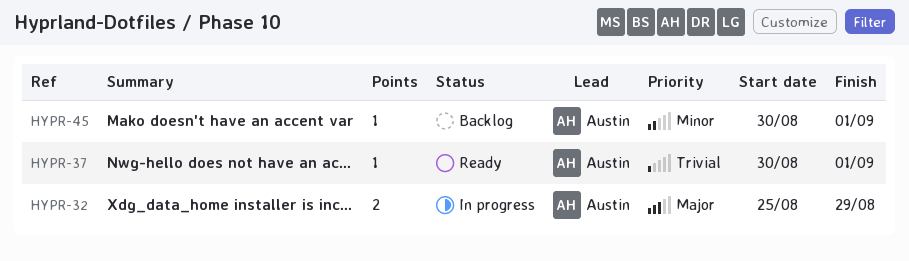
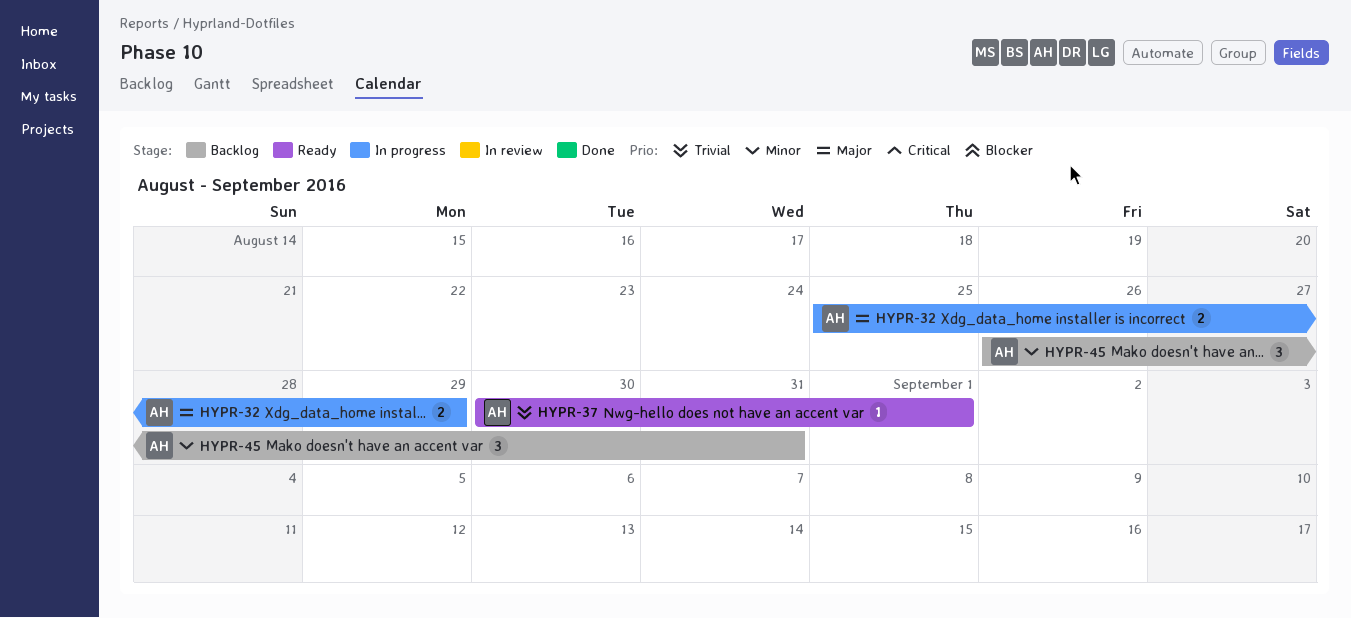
HYPR-45, estimate: 1 -> 3
HYPR-45, start: Aug 30 -> Aug 26
HYPR-45, due: Sep 1 -> Aug 31

